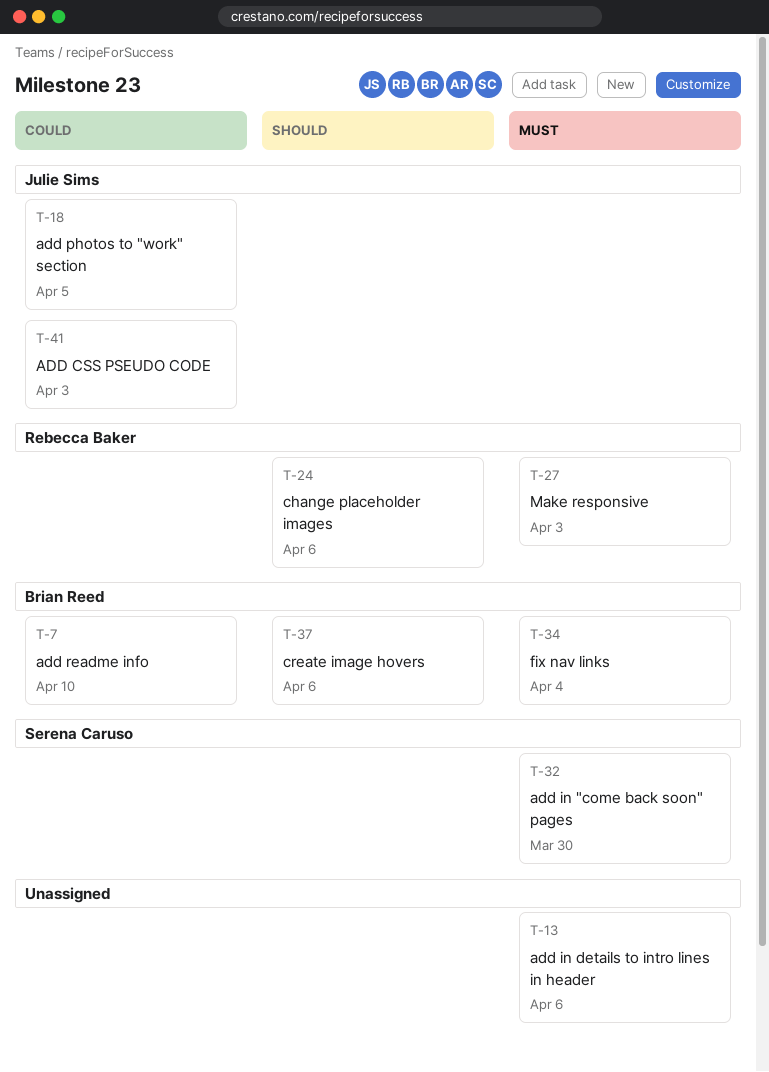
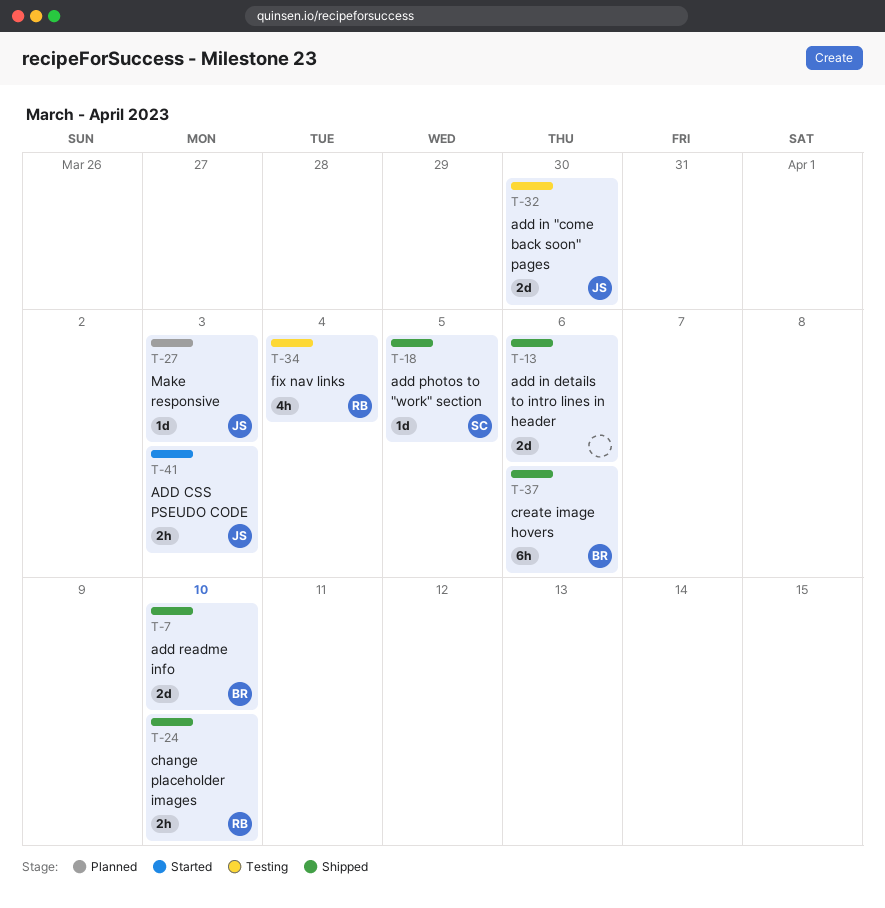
T-18, owner: Julie Sims -> Serena Caruso
T-24, due: Apr 6 -> Apr 10
T-27, owner: Rebecca Baker -> Julie Sims
T-32, owner: Serena Caruso -> Julie Sims
T-34, owner: Brian Reed -> Rebecca Baker

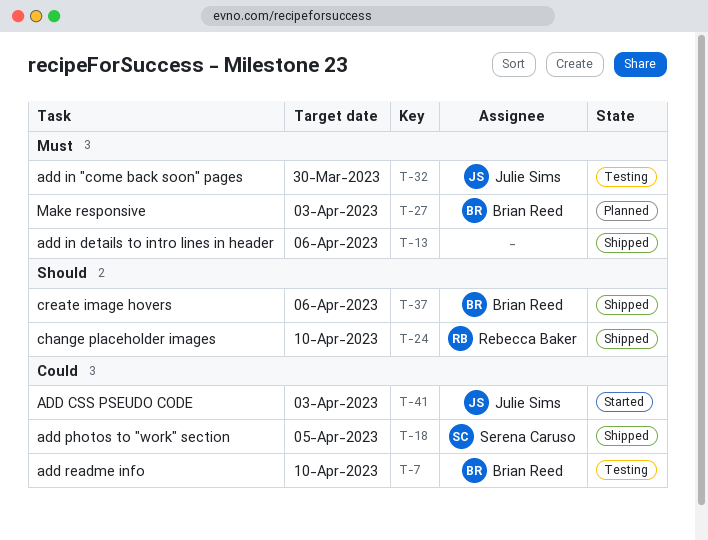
T-7, status: Shipped -> Testing
T-27, owner: Julie Sims -> Brian Reed
T-34: present -> none

